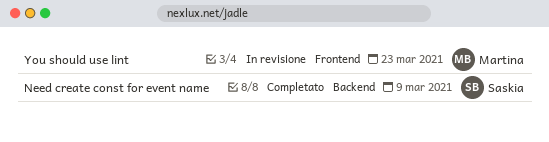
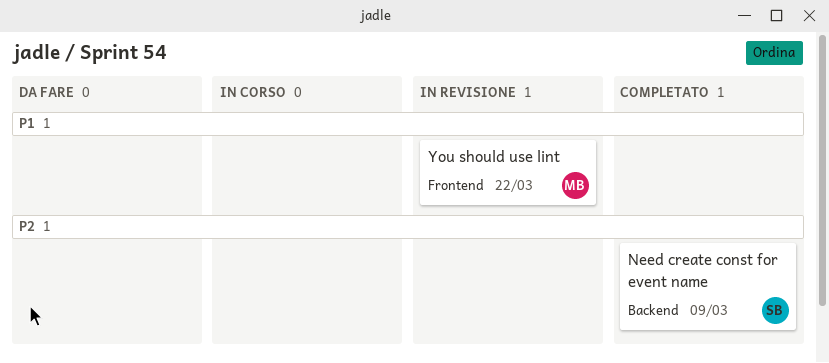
You should use lint, due: Mar 23 -> Mar 22

